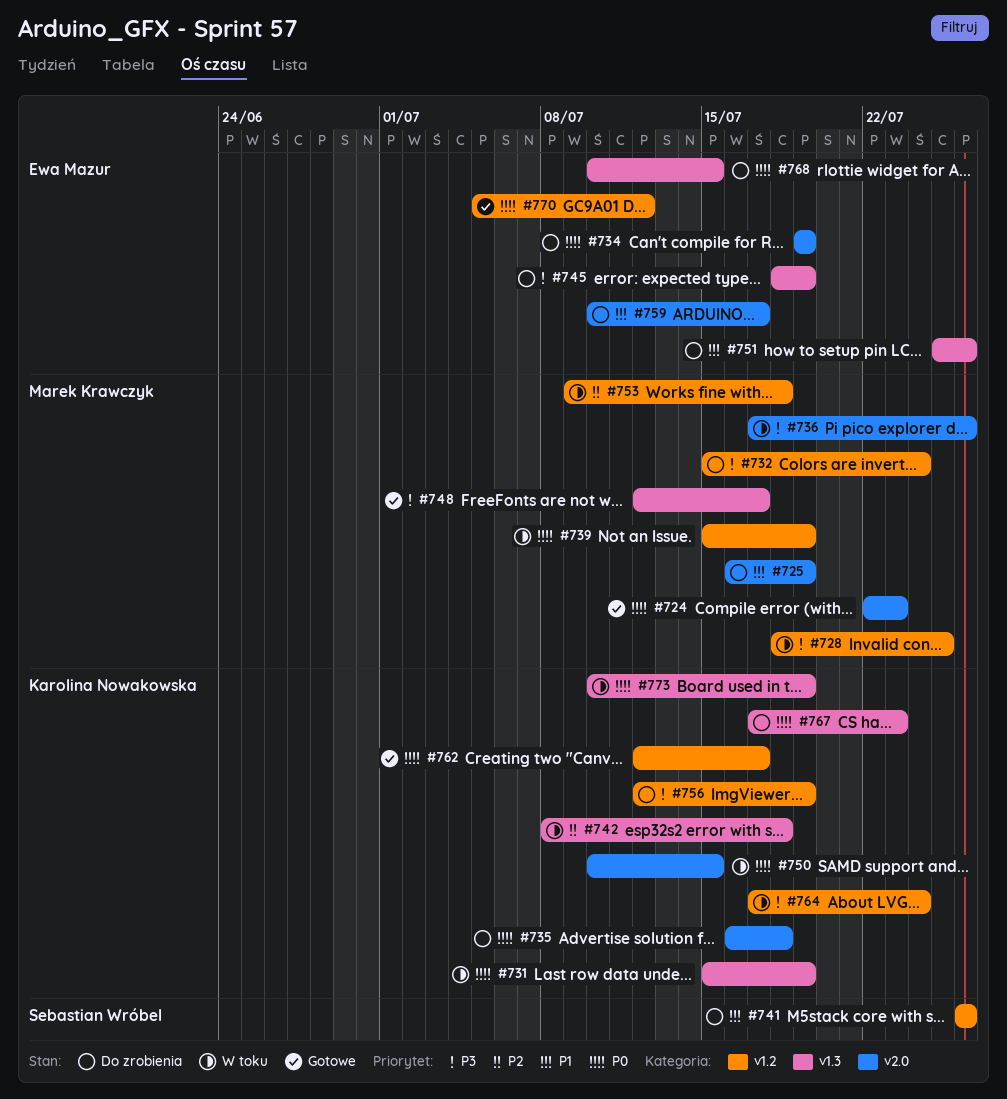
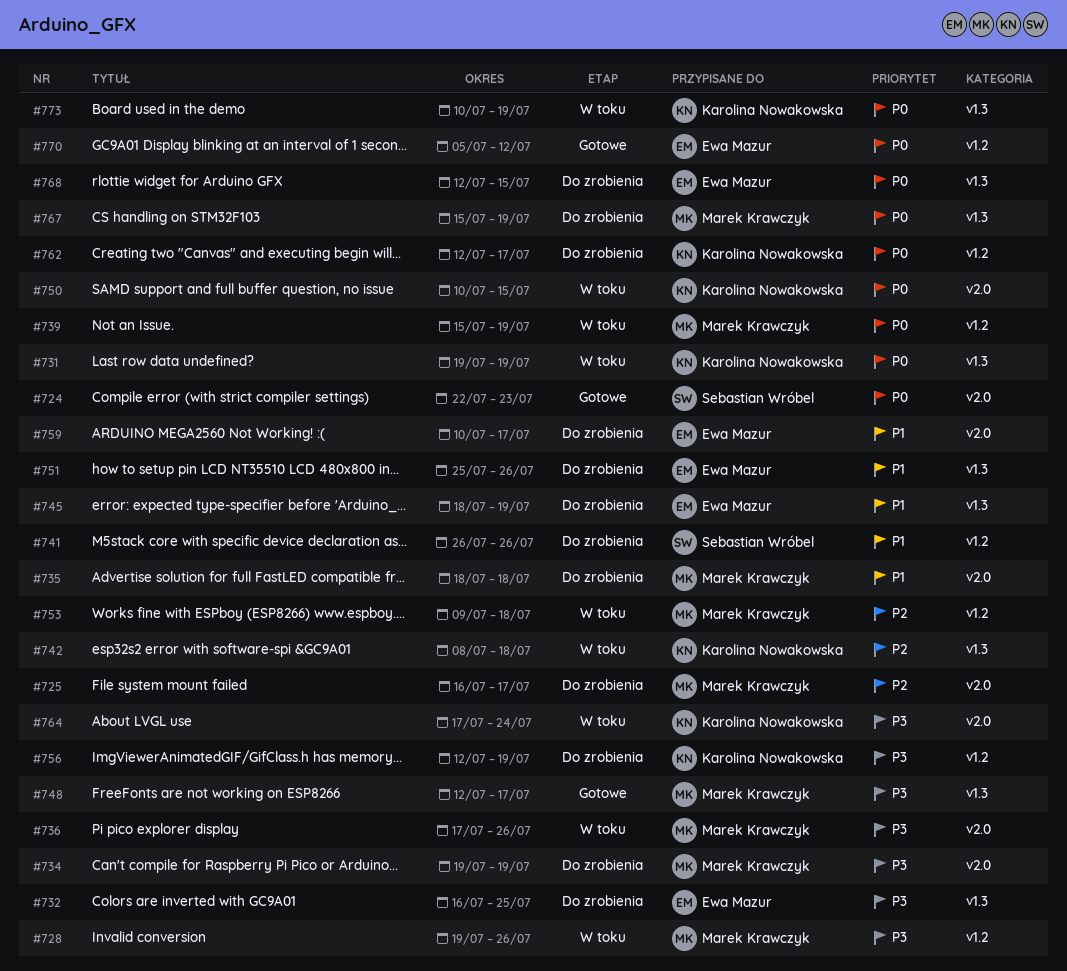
#724, owner: Marek Krawczyk -> Sebastian Wróbel
#725, priority: P1 -> P2
#725, due: Jul 19 -> Jul 17
#728, start: Jul 18 -> Jul 19
#728, due: Jul 25 -> Jul 26
#731, start: Jul 15 -> Jul 19
#732, owner: Marek Krawczyk -> Ewa Mazur
#732, label: v1.2 -> v1.3
#732, start: Jul 15 -> Jul 16
#732, due: Jul 24 -> Jul 25
#734, owner: Ewa Mazur -> Marek Krawczyk
#734, priority: P0 -> P3
#735, owner: Karolina Nowakowska -> Marek Krawczyk
#735, priority: P0 -> P1
#735, start: Jul 16 -> Jul 18
#745, priority: P3 -> P1
#762, status: Gotowe -> Do zrobienia
#764, label: v1.2 -> v2.0
#767, owner: Karolina Nowakowska -> Marek Krawczyk
#767, start: Jul 17 -> Jul 15
#767, due: Jul 23 -> Jul 19
#768, start: Jul 10 -> Jul 12

